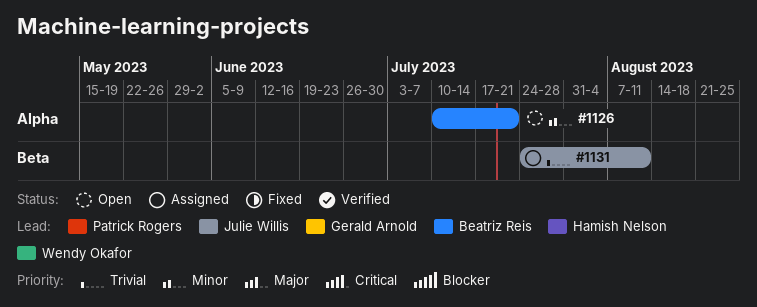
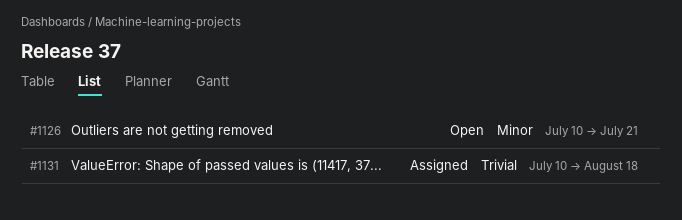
#1131, start: Jul 24 -> Jul 10
#1131, due: Aug 11 -> Aug 18

